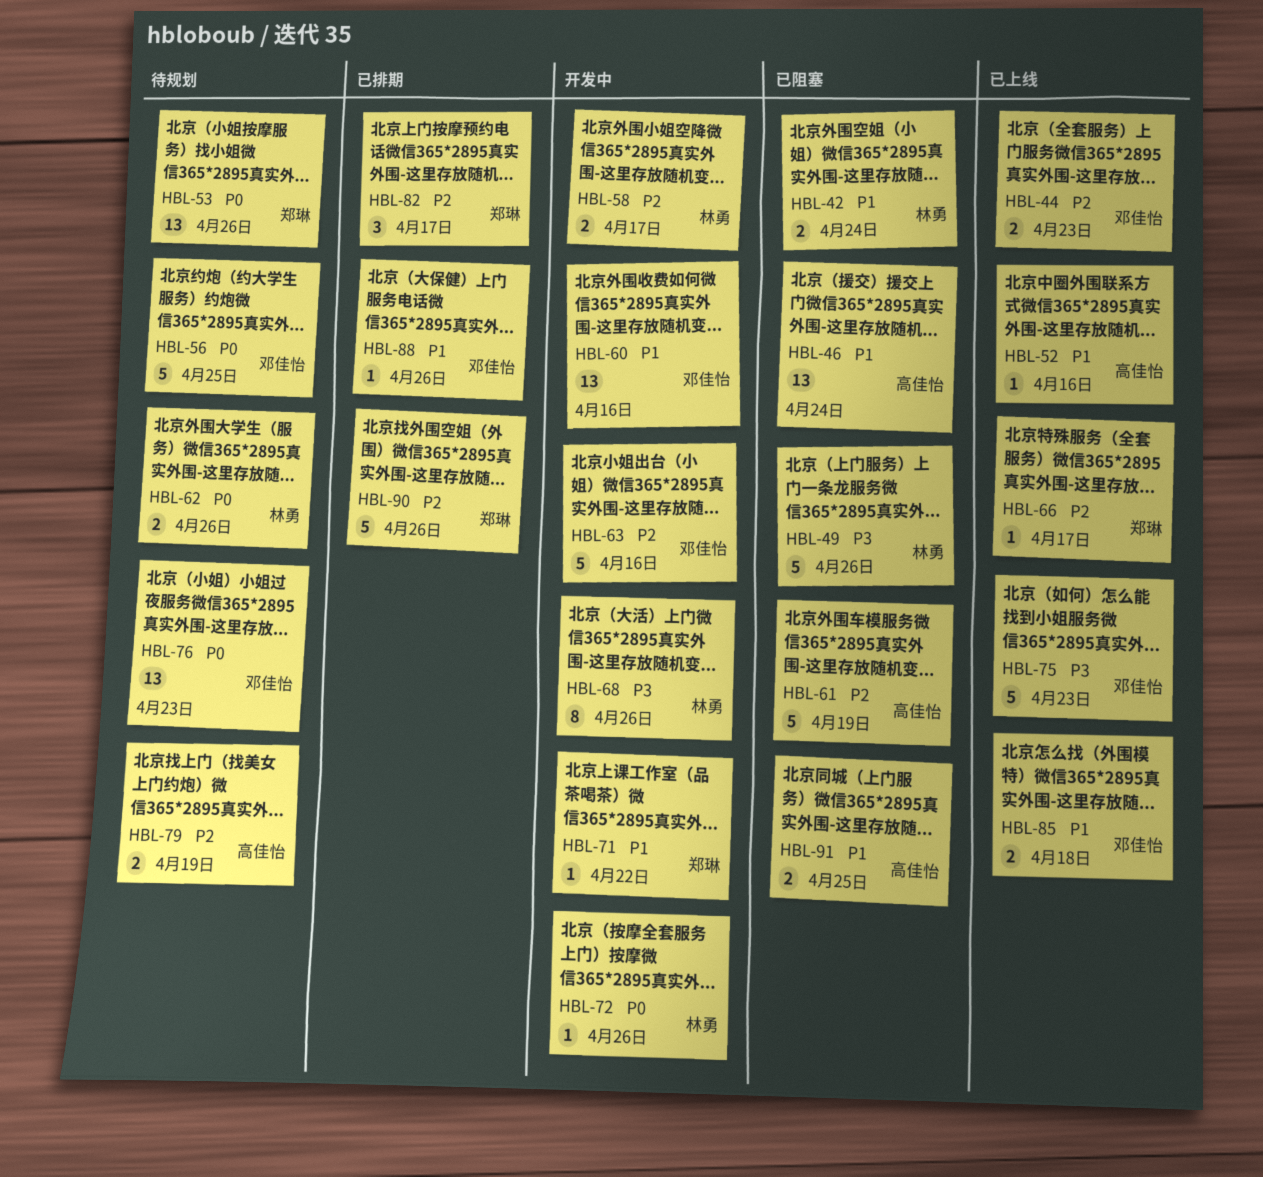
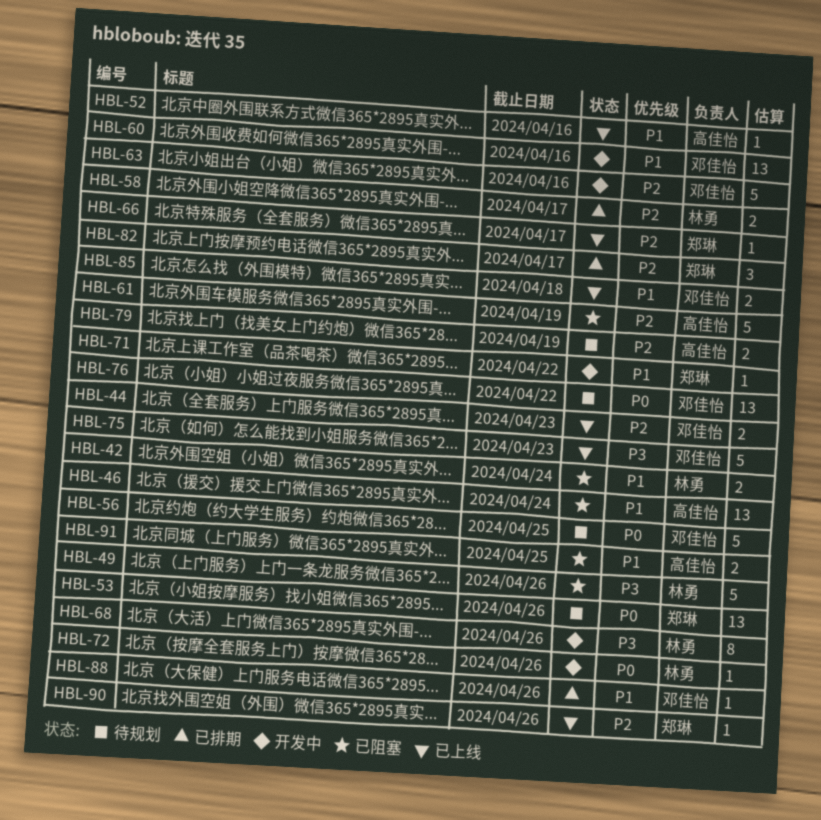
HBL-58, status: 开发中 -> 已排期
HBL-62: present -> none
HBL-76, due: Apr 23 -> Apr 22
HBL-90, status: 已排期 -> 已上线
HBL-90, estimate: 5 -> 1

